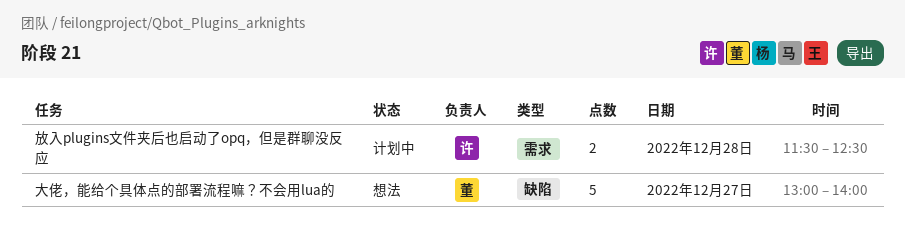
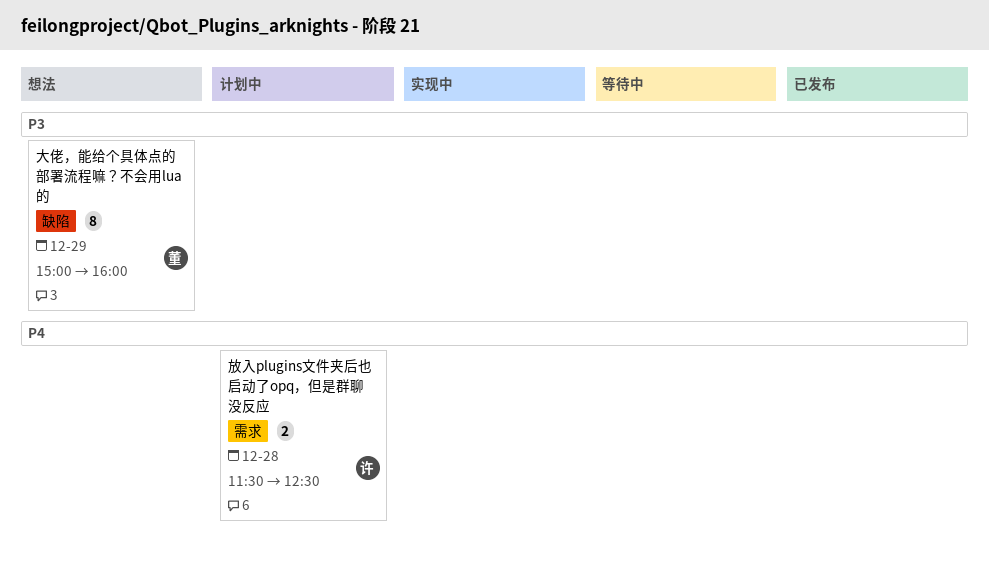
大佬，能给个具体点的部署流程嘛？不会用lua的, estimate: 5 -> 8
大佬，能给个具体点的部署流程嘛？不会用lua的, day: Dec 27 -> Dec 29
大佬，能给个具体点的部署流程嘛？不会用lua的, begins: 13:00 -> 15:00
大佬，能给个具体点的部署流程嘛？不会用lua的, ends: 14:00 -> 16:00

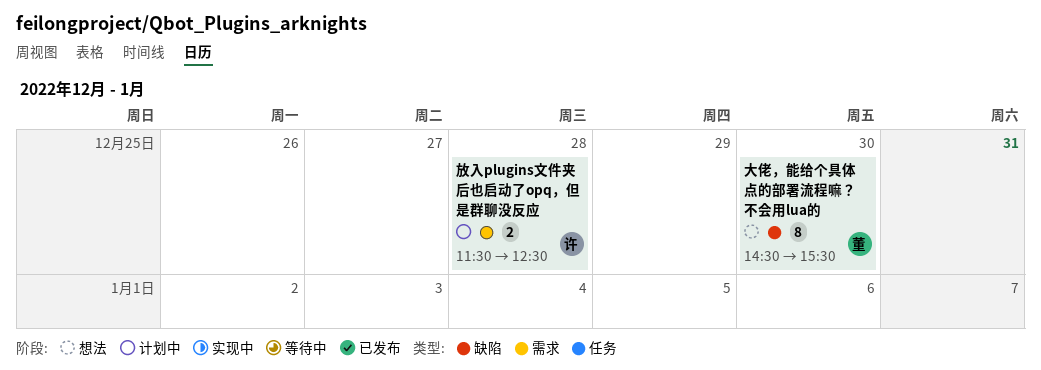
大佬，能给个具体点的部署流程嘛？不会用lua的, day: Dec 29 -> Dec 30
大佬，能给个具体点的部署流程嘛？不会用lua的, begins: 15:00 -> 14:30
大佬，能给个具体点的部署流程嘛？不会用lua的, ends: 16:00 -> 15:30

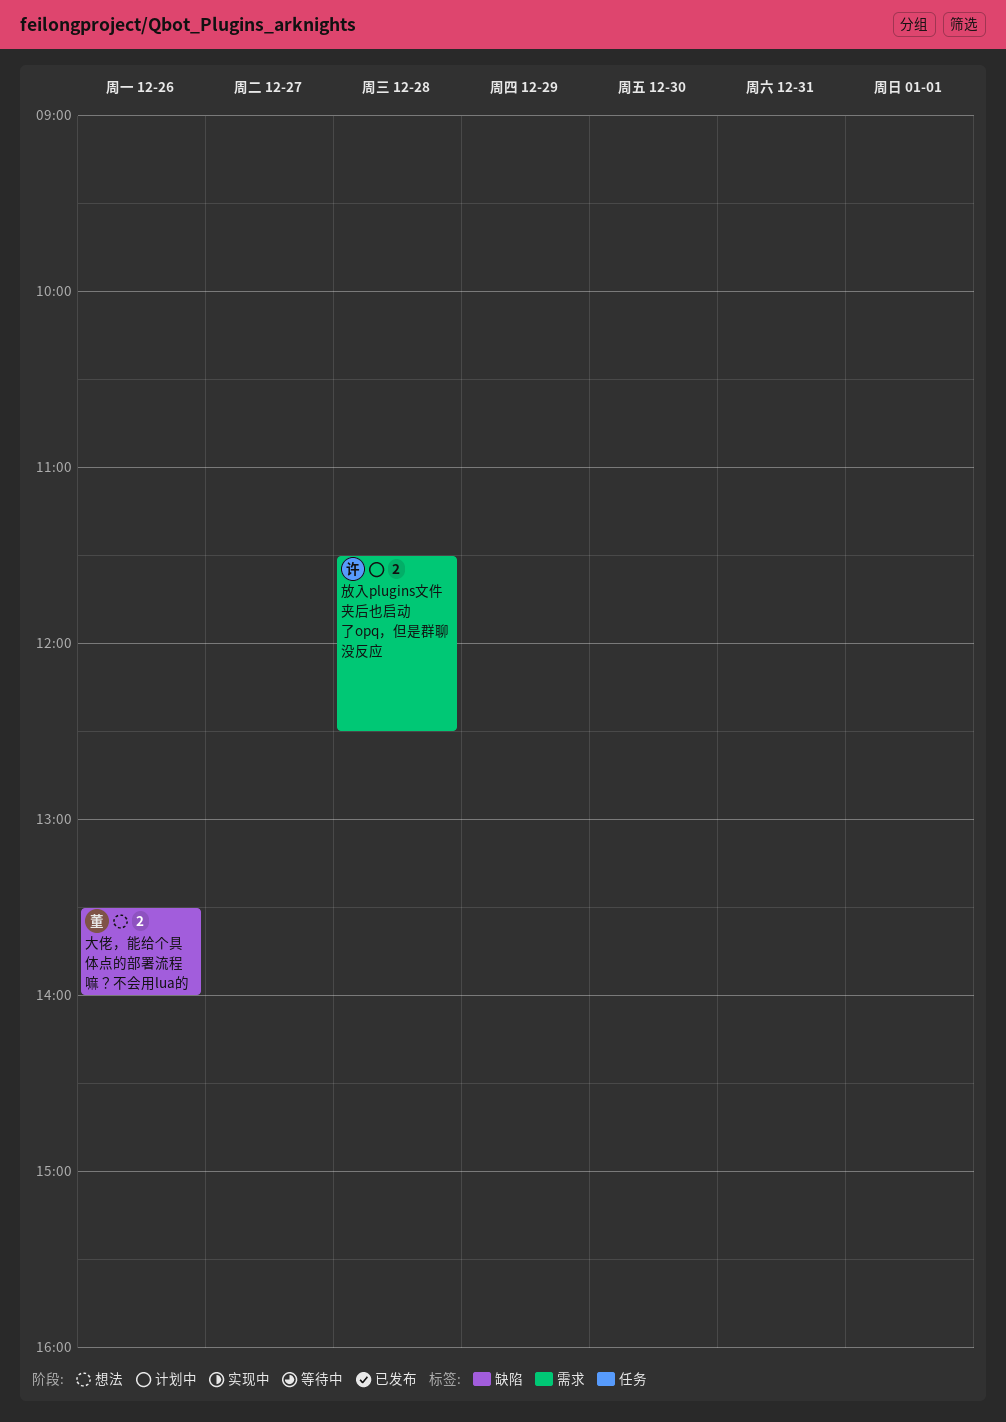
大佬，能给个具体点的部署流程嘛？不会用lua的, estimate: 8 -> 2
大佬，能给个具体点的部署流程嘛？不会用lua的, day: Dec 30 -> Dec 26
大佬，能给个具体点的部署流程嘛？不会用lua的, begins: 14:30 -> 13:30
大佬，能给个具体点的部署流程嘛？不会用lua的, ends: 15:30 -> 14:00

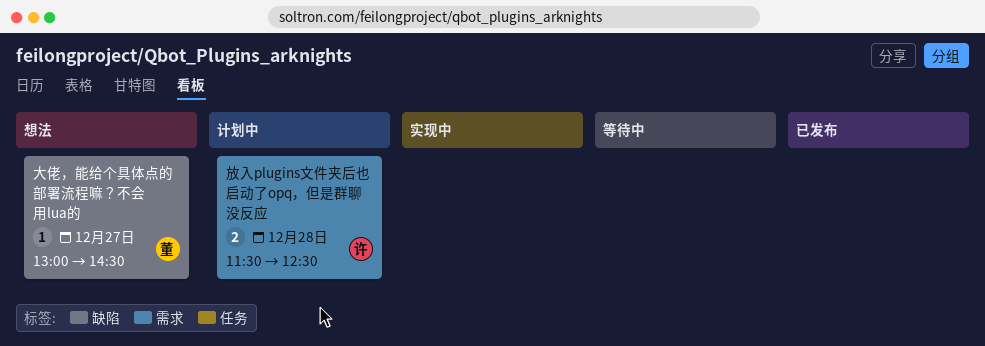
大佬，能给个具体点的部署流程嘛？不会用lua的, estimate: 2 -> 1
大佬，能给个具体点的部署流程嘛？不会用lua的, day: Dec 26 -> Dec 27
大佬，能给个具体点的部署流程嘛？不会用lua的, begins: 13:30 -> 13:00
大佬，能给个具体点的部署流程嘛？不会用lua的, ends: 14:00 -> 14:30

